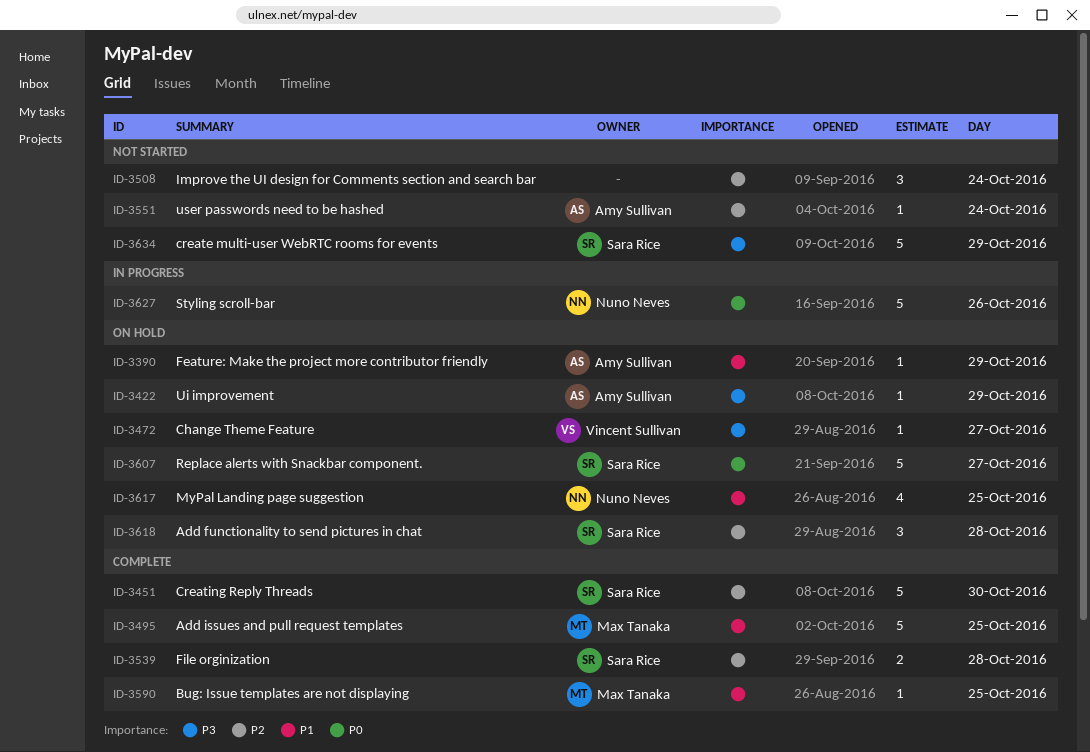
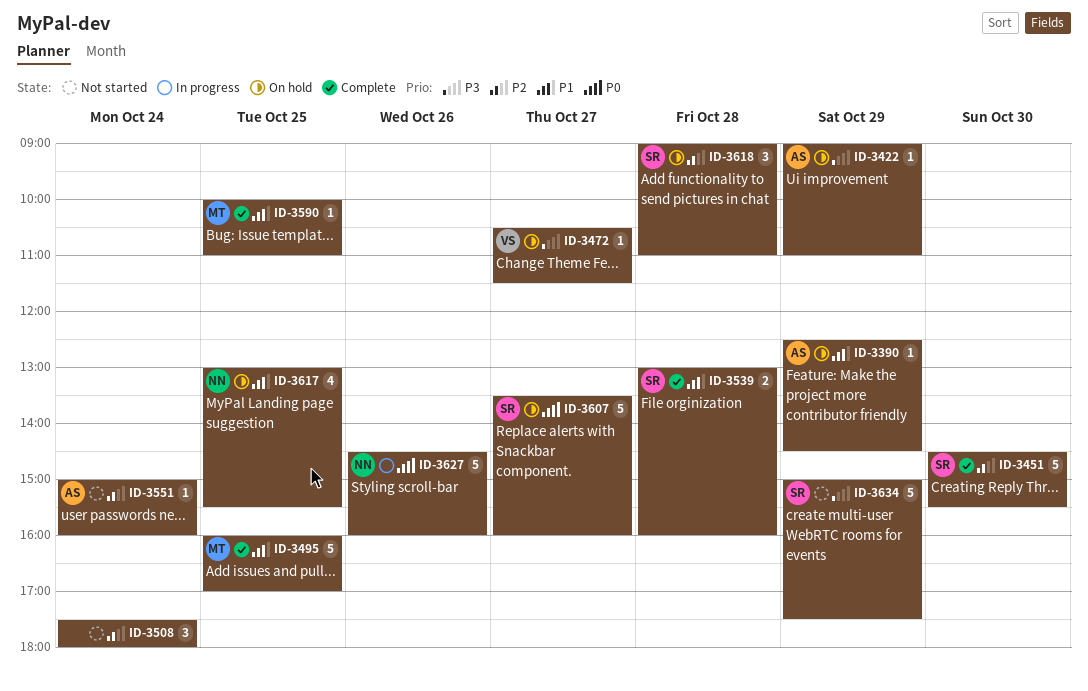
ID-3539, priority: P2 -> P1

